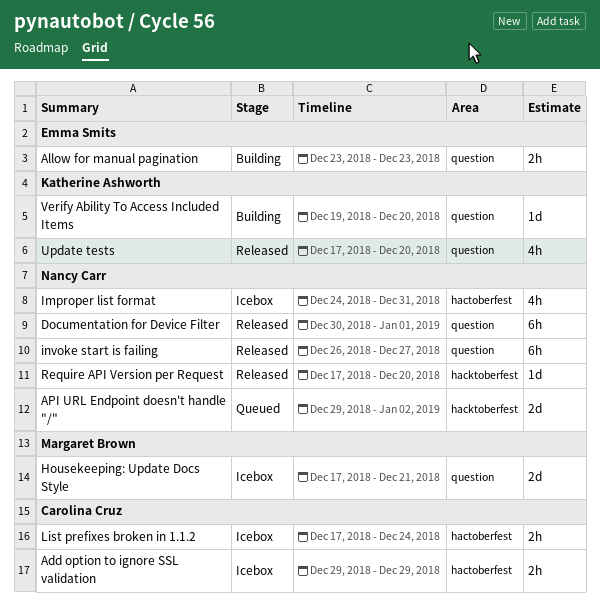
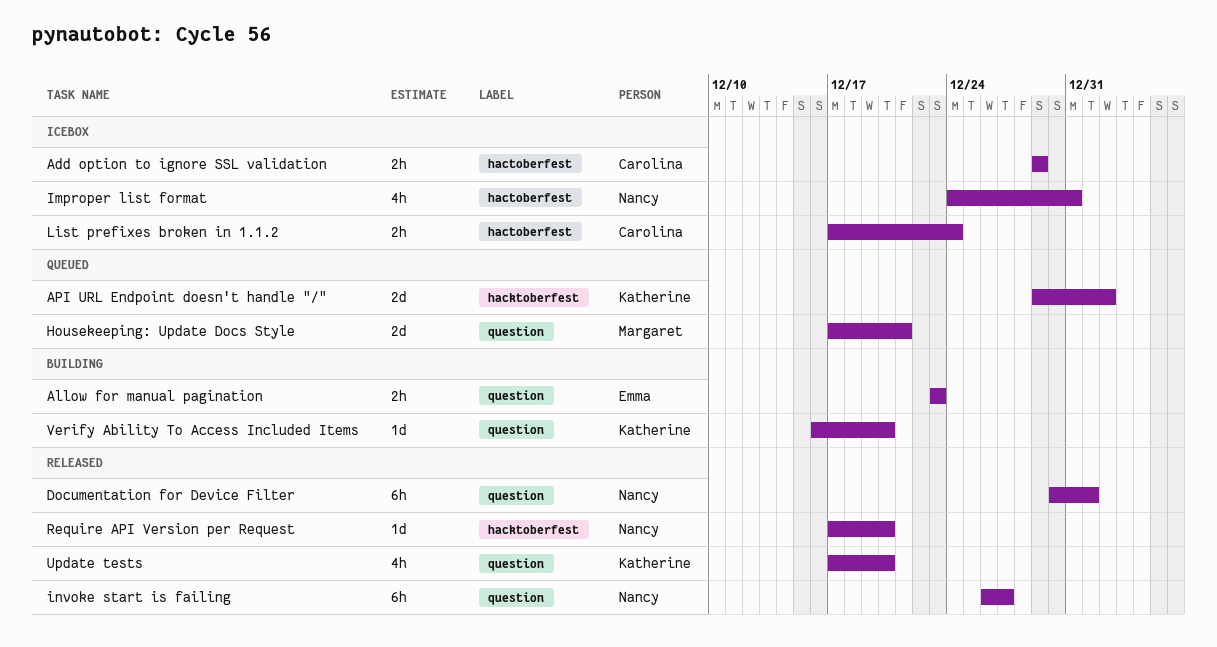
API URL Endpoint doesn't handle "/", owner: Nancy Carr -> Katherine Ashworth
Housekeeping: Update Docs Style, status: Icebox -> Queued
Verify Ability To Access Included Items, start: Dec 19 -> Dec 16

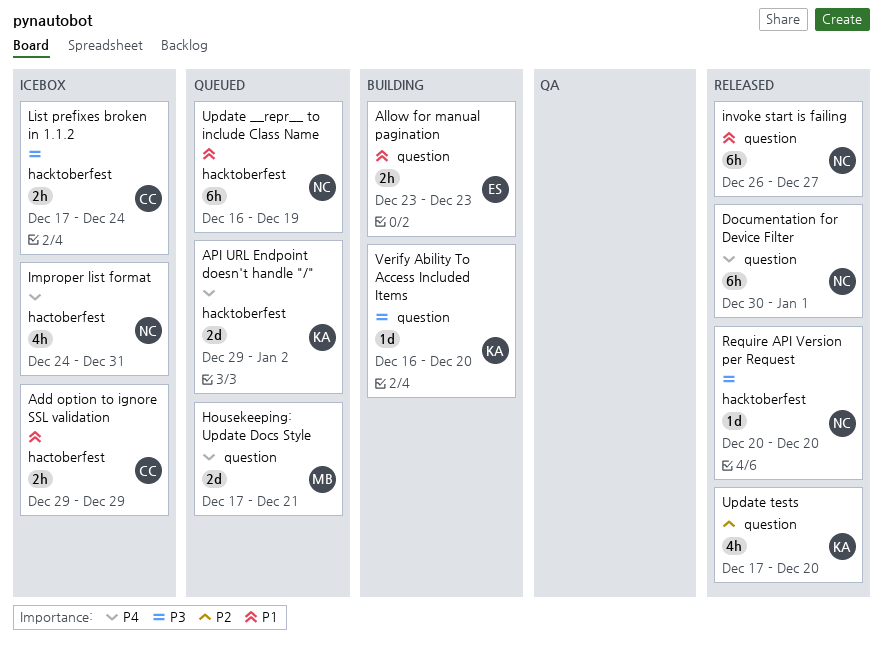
List prefixes broken in 1.1.2, label: hactoberfest -> hacktoberfest
Require API Version per Request, start: Dec 17 -> Dec 20
Update __repr__ to include Class Name: none -> present

